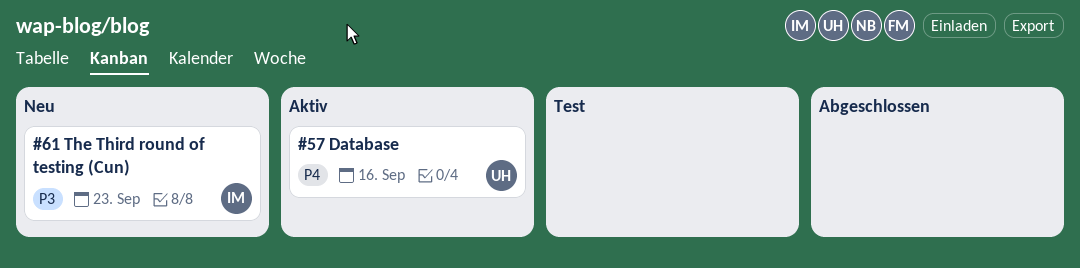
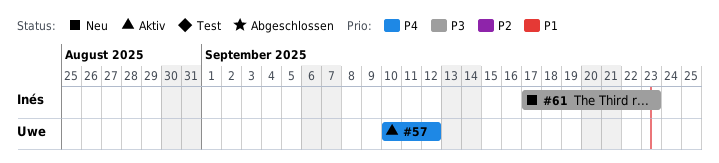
#57, due: Sep 16 -> Sep 12

